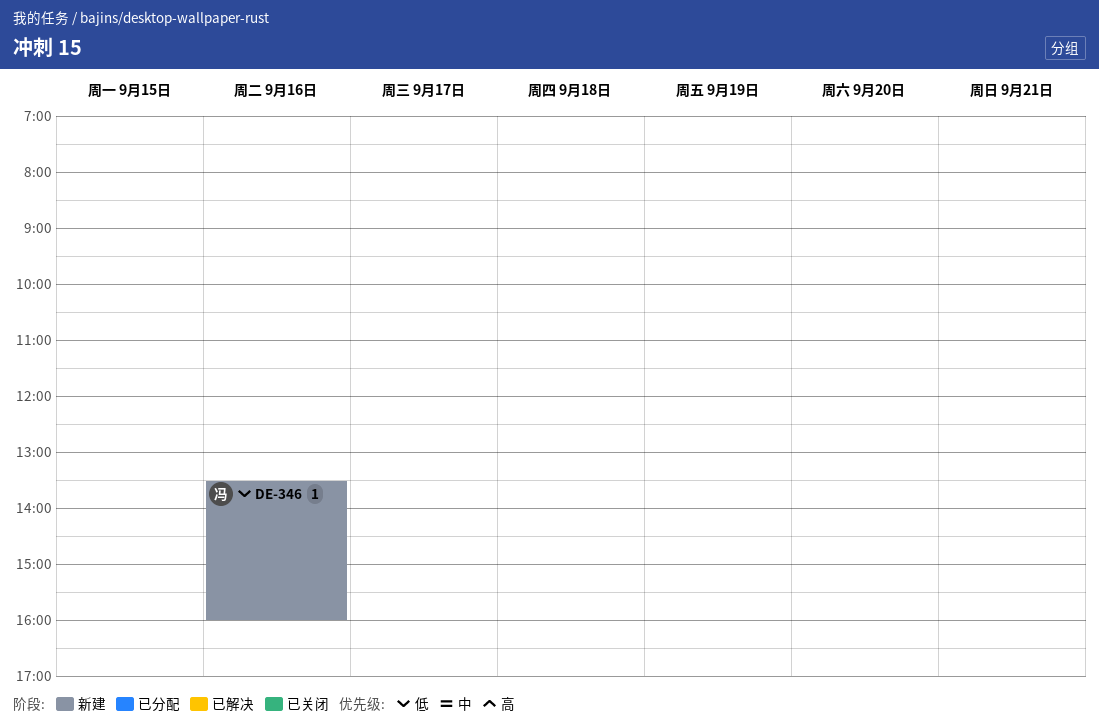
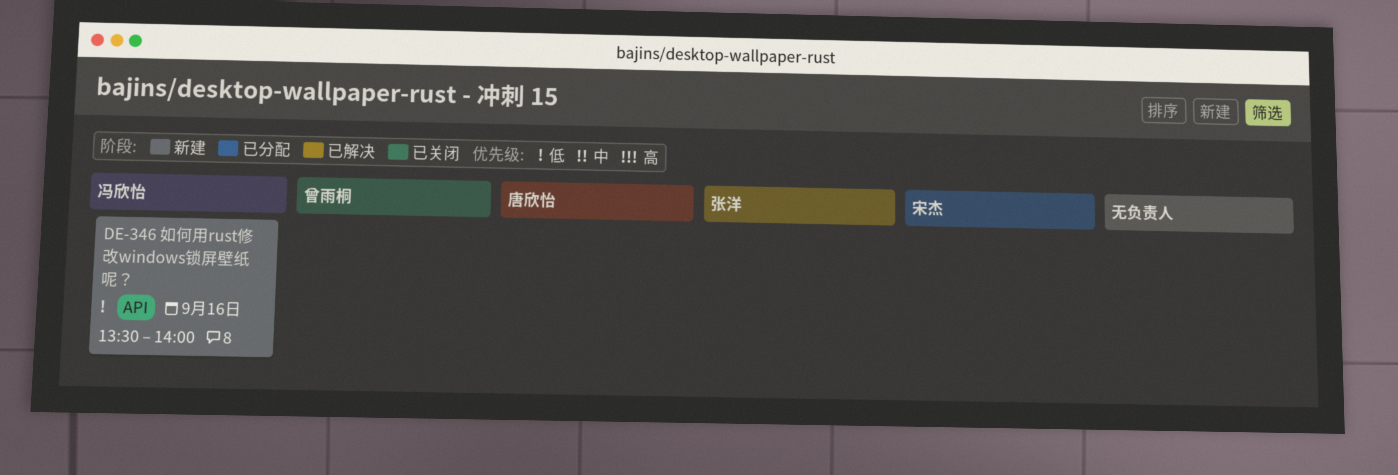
DE-346, ends: 16:00 -> 14:00

